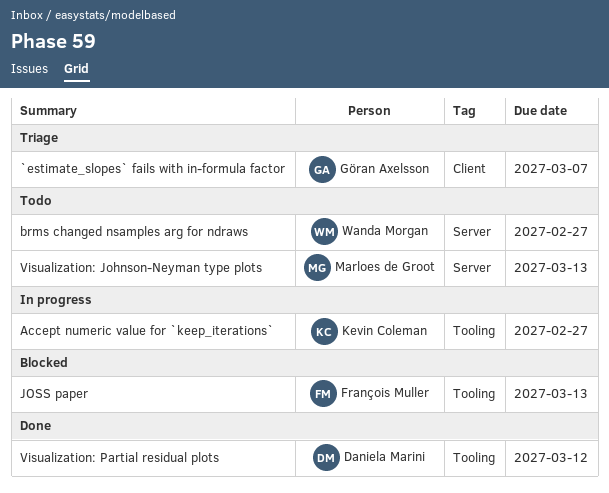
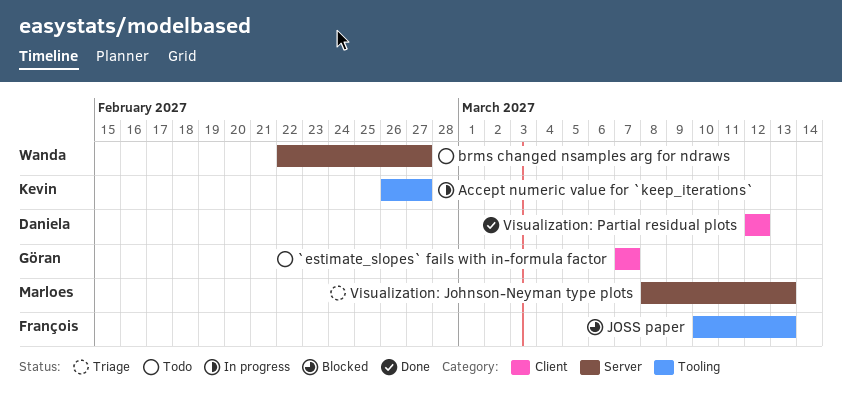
`estimate_slopes` fails with in-formula factor, status: Triage -> Todo
Visualization: Johnson-Neyman type plots, status: Todo -> Triage
Visualization: Partial residual plots, label: Tooling -> Client

